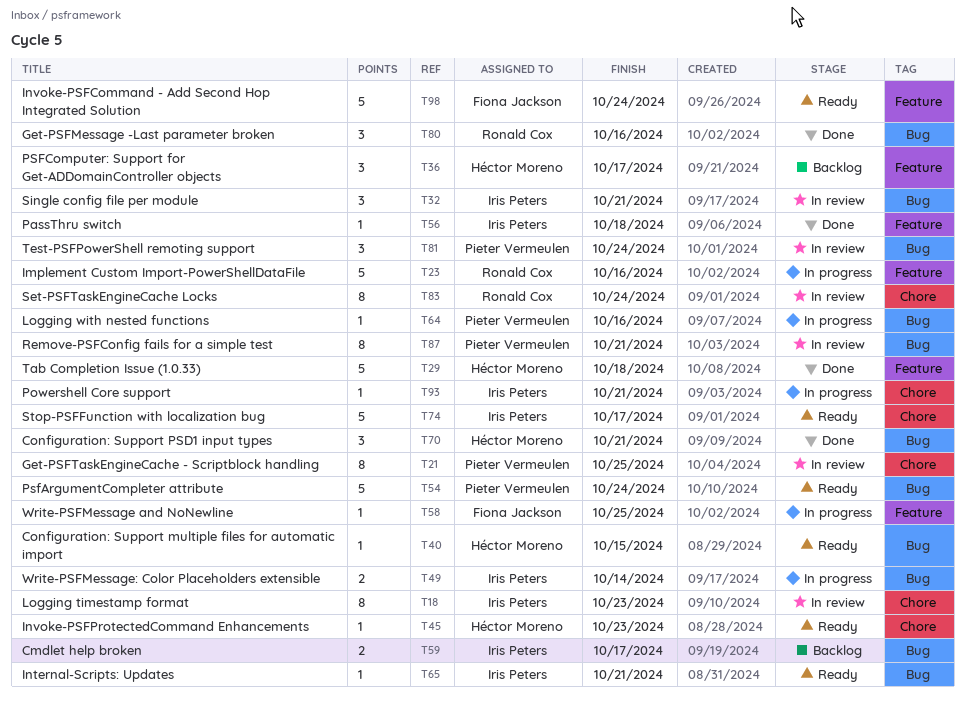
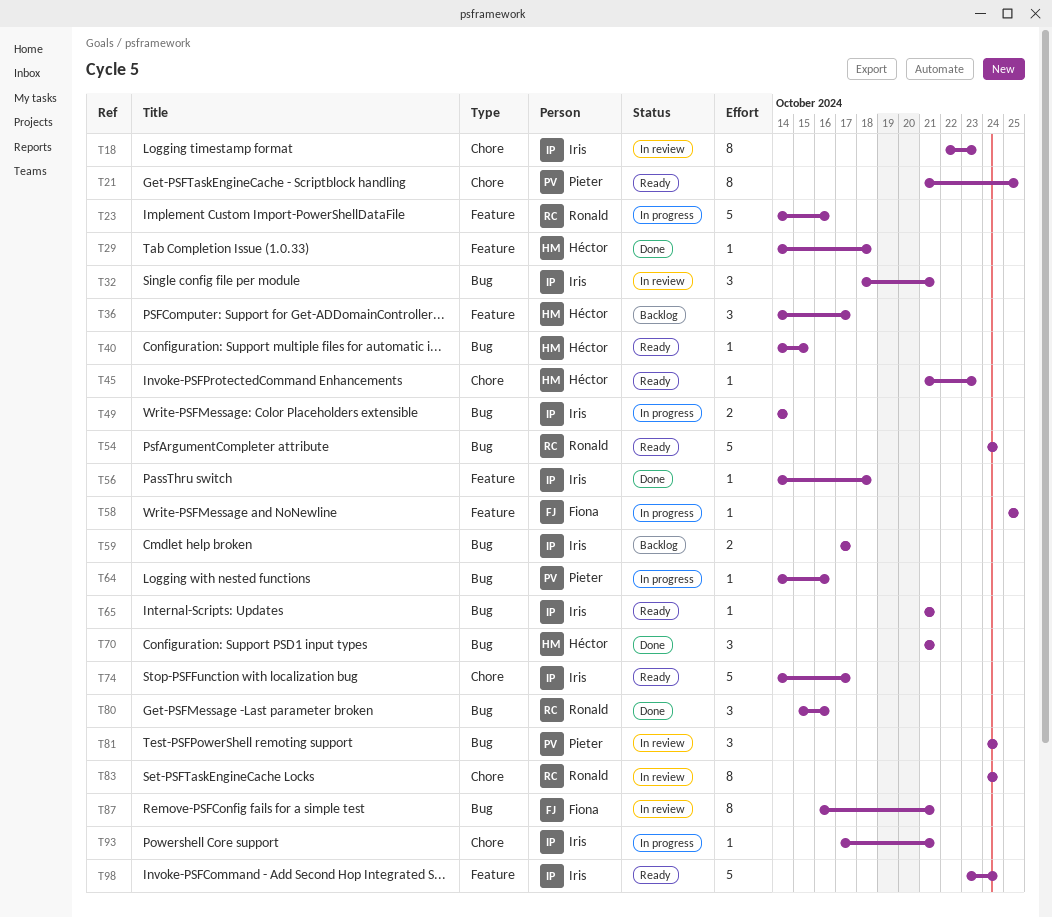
T21, status: In review -> Ready
T29, estimate: 5 -> 1
T54, owner: Pieter Vermeulen -> Ronald Cox
T87, owner: Pieter Vermeulen -> Fiona Jackson
T98, owner: Fiona Jackson -> Iris Peters

